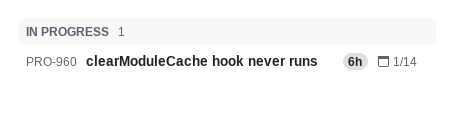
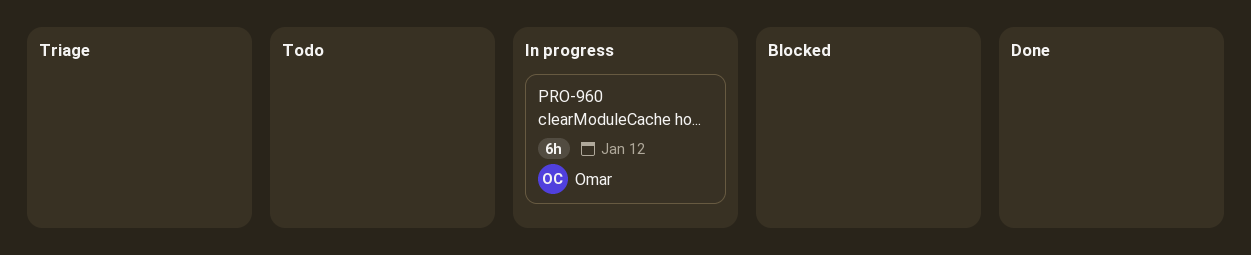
PRO-960, due: Jan 14 -> Jan 12

